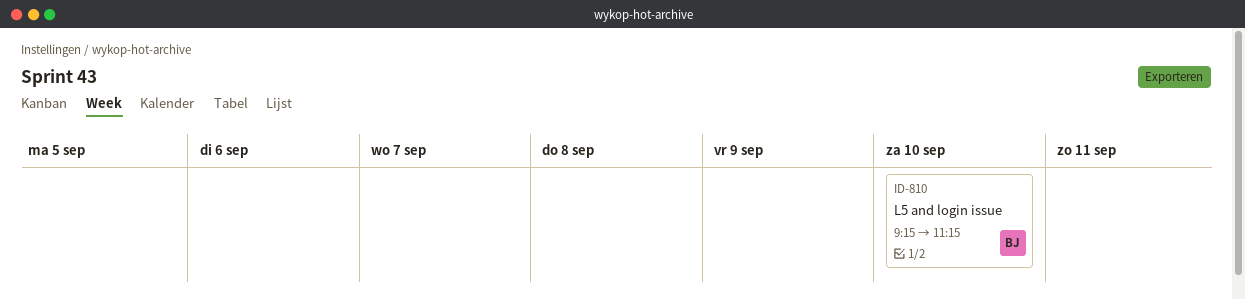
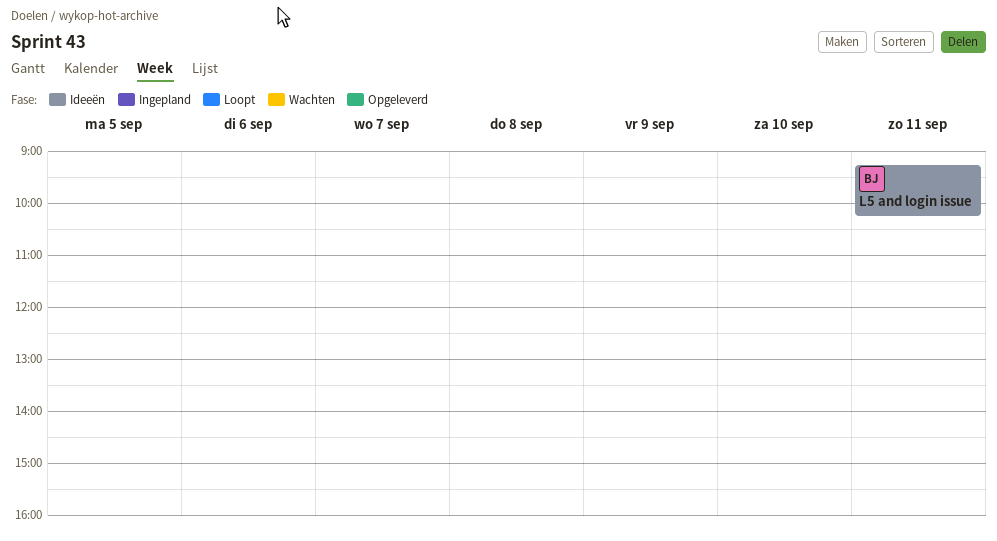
L5 and login issue, day: Sep 10 -> Sep 11
L5 and login issue, ends: 11:15 -> 10:15

